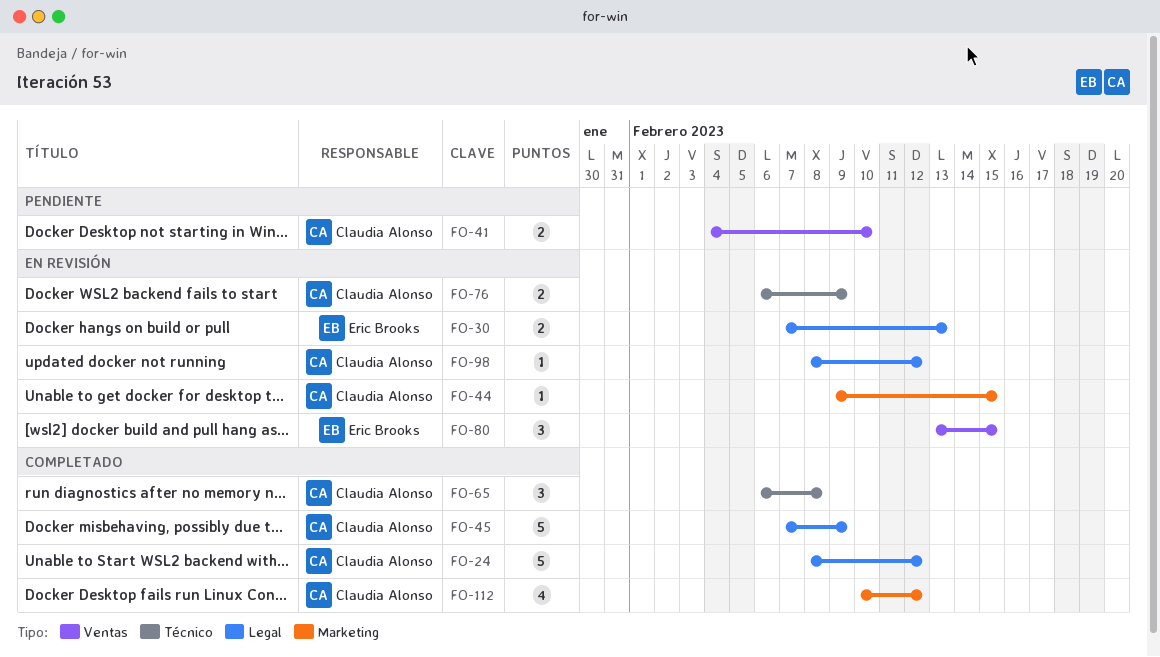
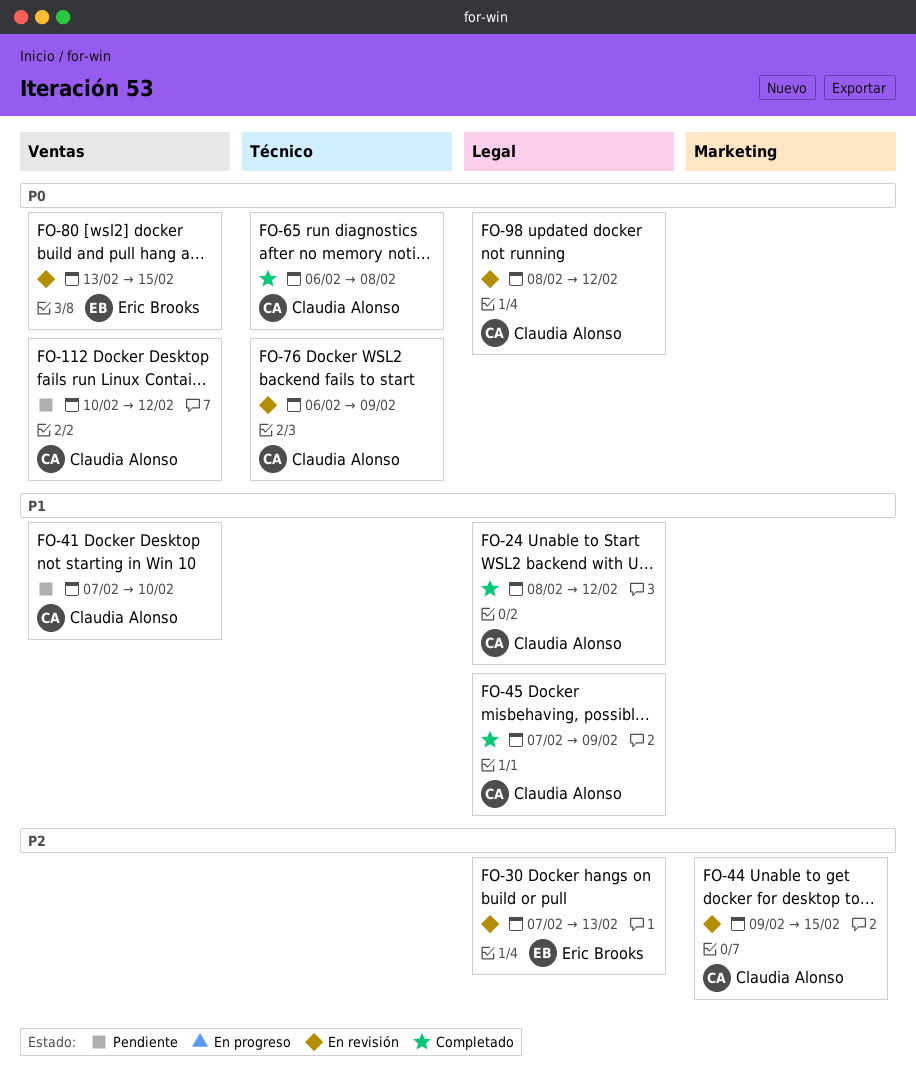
FO-41, start: Feb 4 -> Feb 7
FO-112, status: Completado -> Pendiente
FO-112, label: Marketing -> Ventas

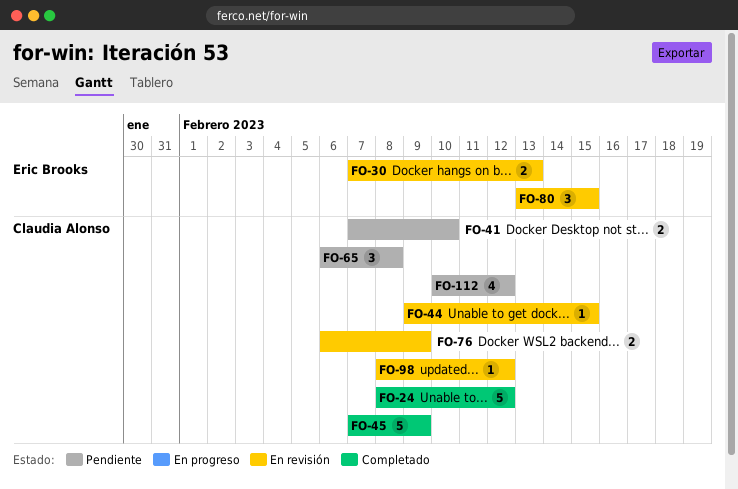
FO-65, status: Completado -> Pendiente

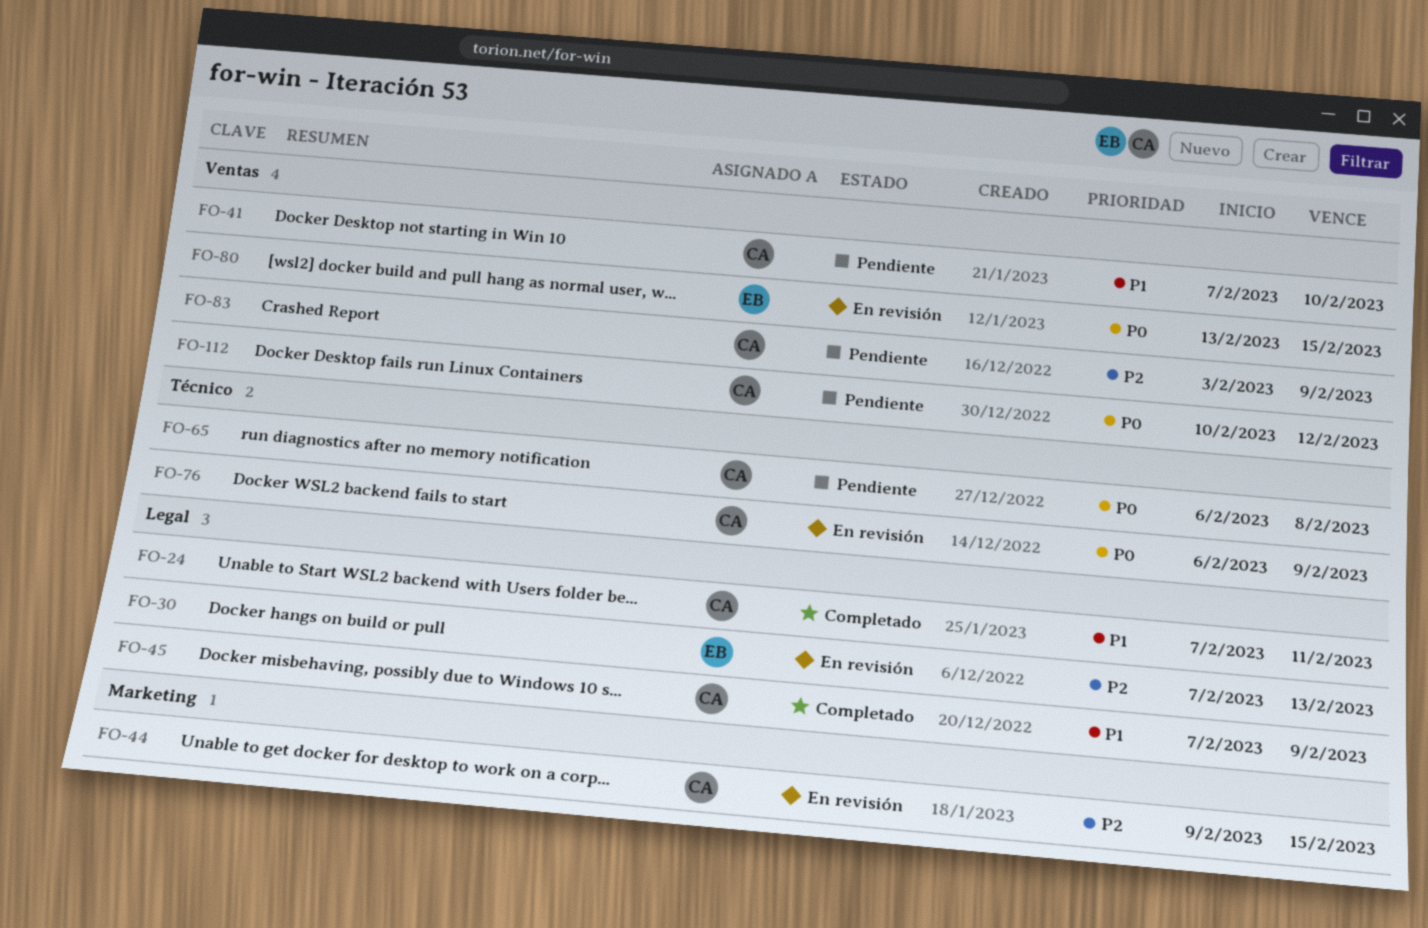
FO-24, start: Feb 8 -> Feb 7
FO-24, due: Feb 12 -> Feb 11
FO-83: none -> present
FO-98: present -> none

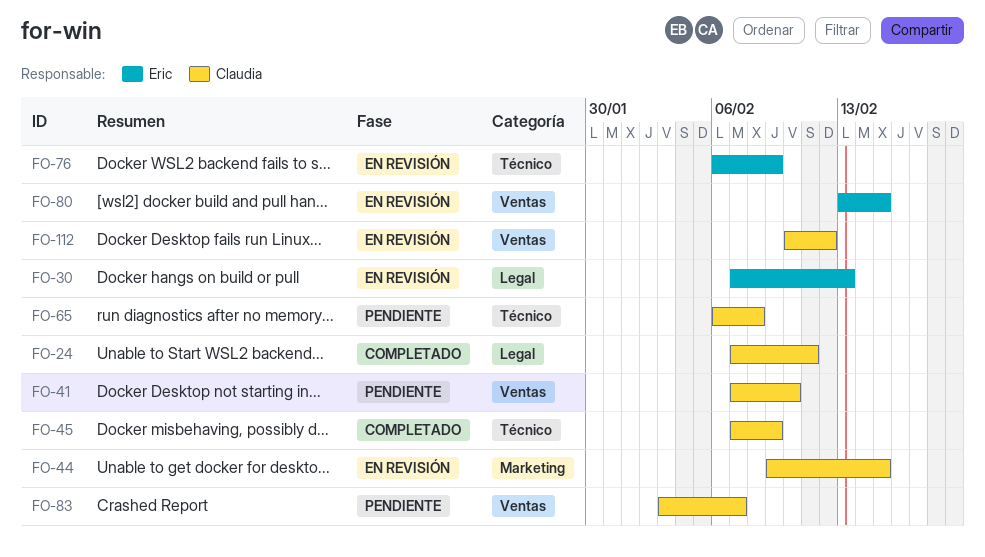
FO-45, label: Legal -> Técnico
FO-76, owner: Claudia -> Eric
FO-83, due: Feb 9 -> Feb 7
FO-112, status: Pendiente -> En revisión

